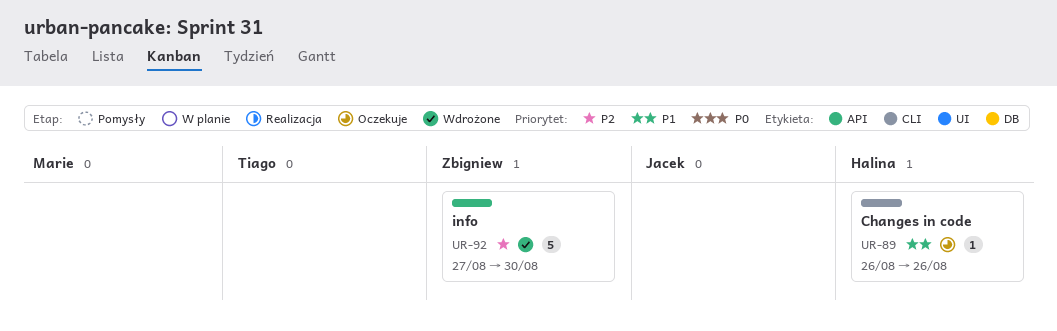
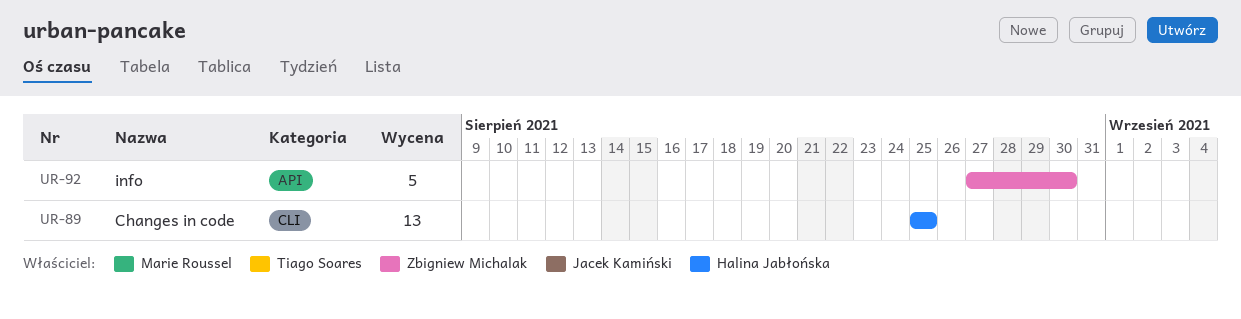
UR-89, estimate: 1 -> 13
UR-89, start: Aug 26 -> Aug 25
UR-89, due: Aug 26 -> Aug 25

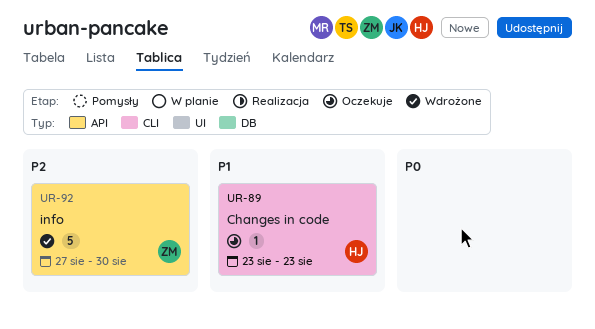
UR-89, estimate: 13 -> 1
UR-89, start: Aug 25 -> Aug 23
UR-89, due: Aug 25 -> Aug 23

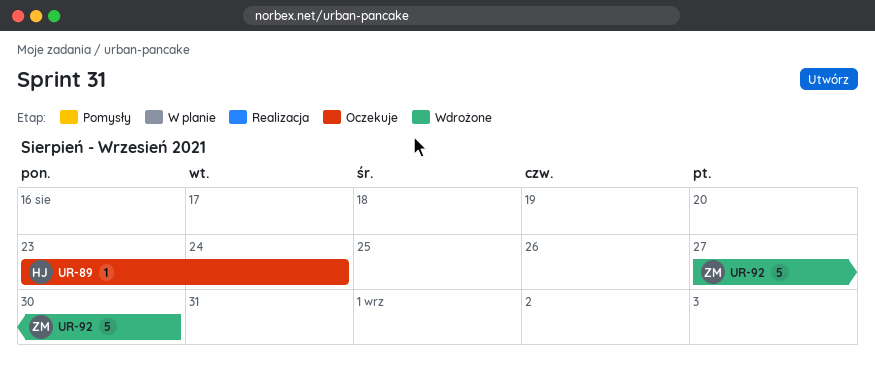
UR-89, due: Aug 23 -> Aug 24

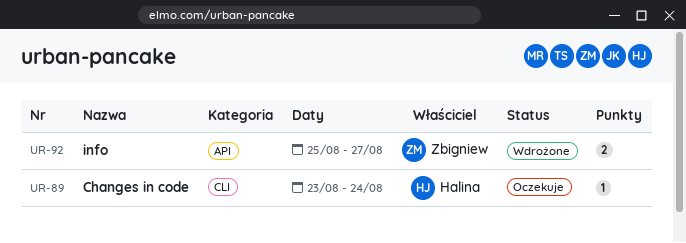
UR-92, estimate: 5 -> 2
UR-92, start: Aug 27 -> Aug 25
UR-92, due: Aug 30 -> Aug 27

